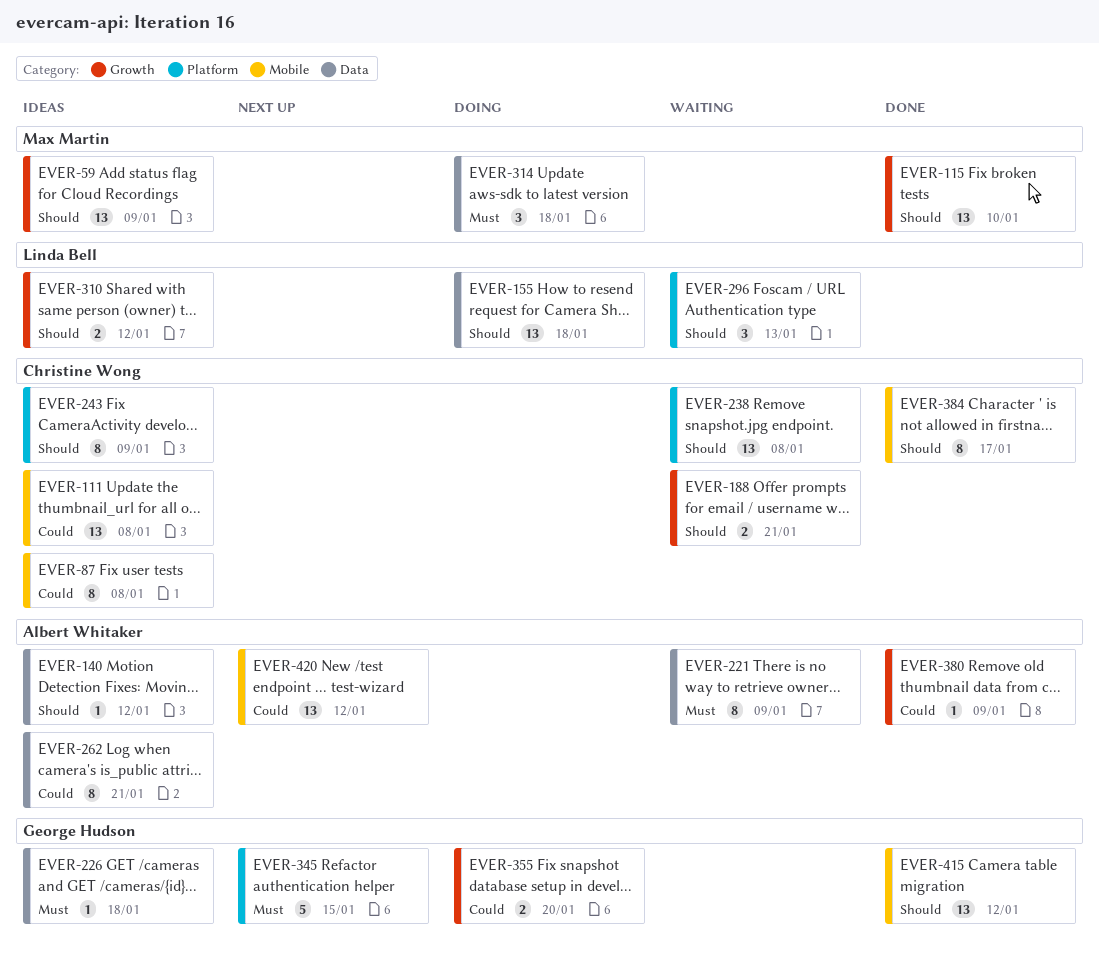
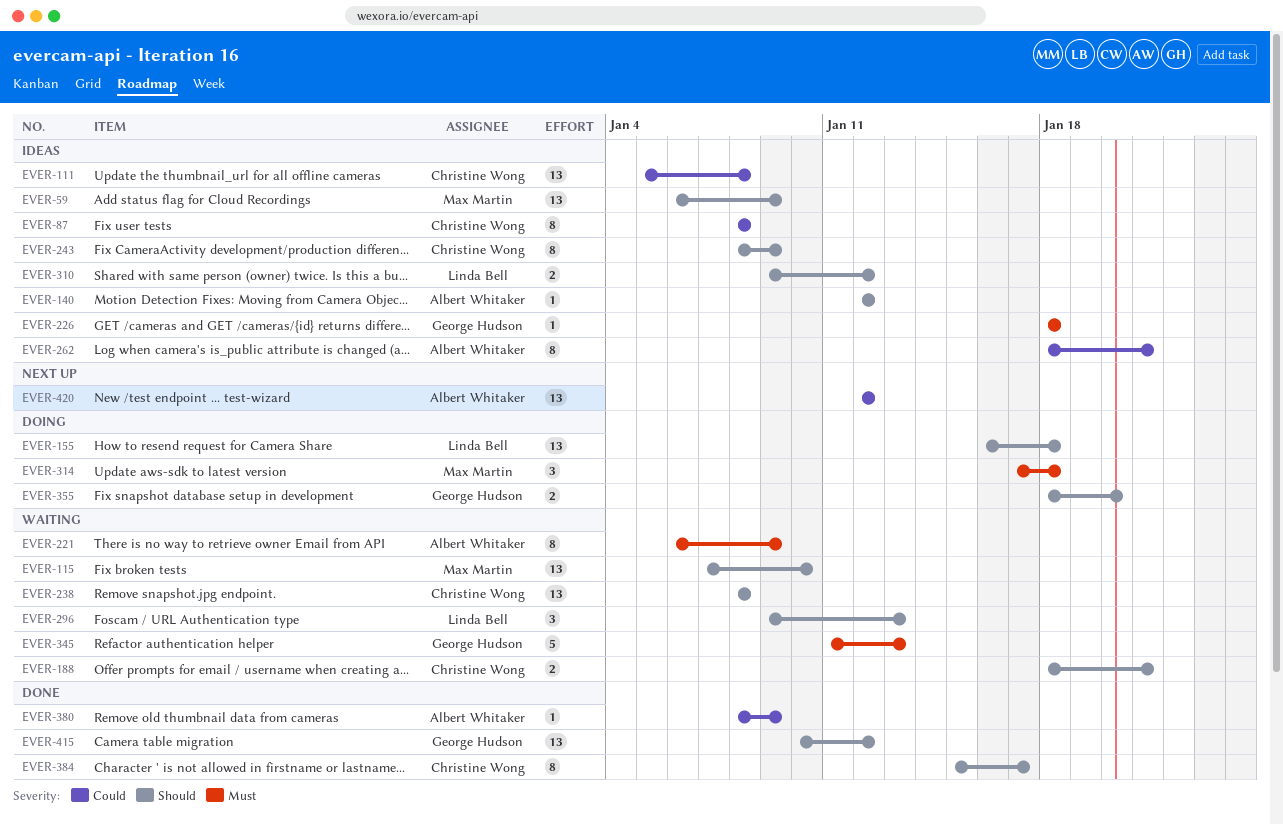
EVER-115, status: Done -> Waiting
EVER-345, status: Next up -> Waiting
EVER-345, due: Jan 15 -> Jan 13
EVER-355, priority: Could -> Should

